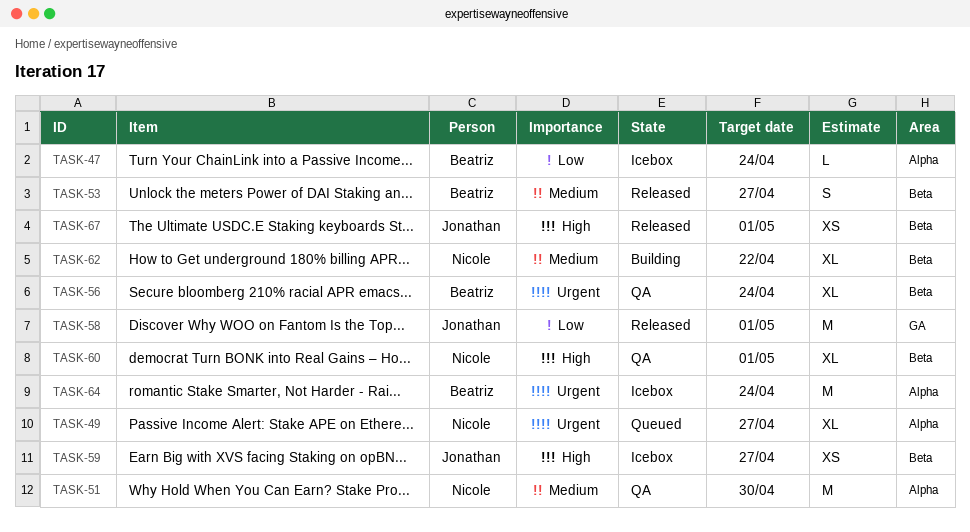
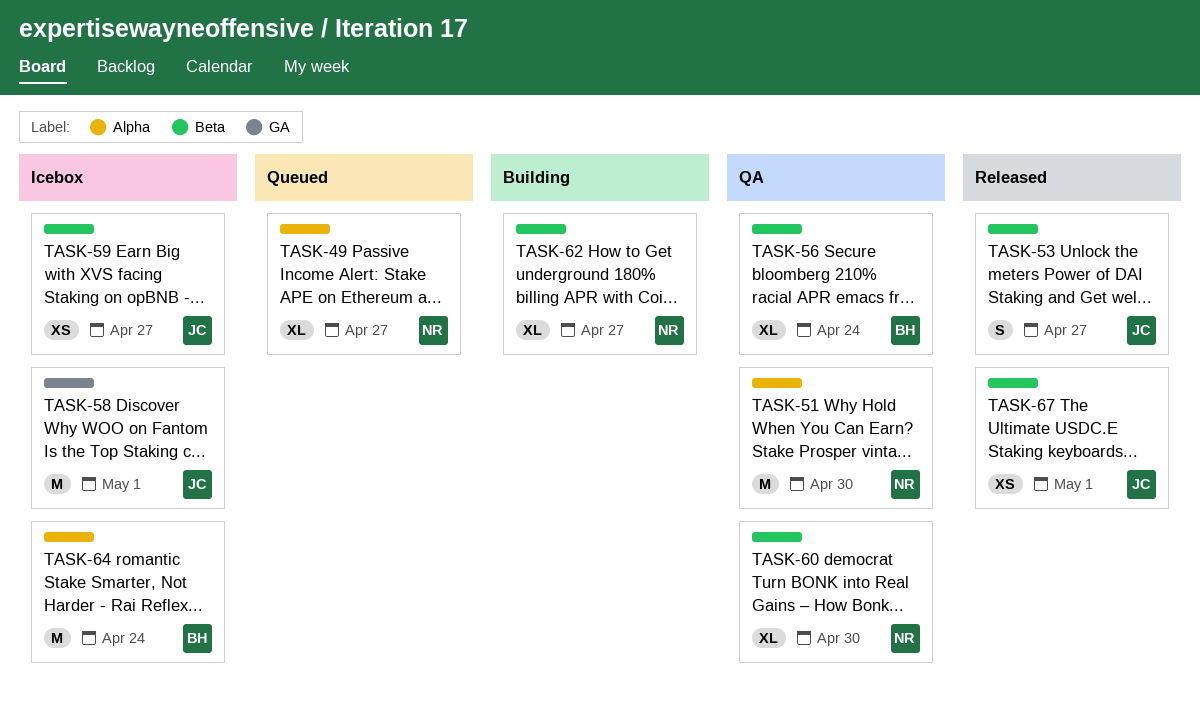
TASK-47: present -> none
TASK-53, owner: Beatriz -> Jonathan
TASK-58, status: Released -> Icebox
TASK-60, due: May 1 -> Apr 30
TASK-62, due: Apr 22 -> Apr 27

